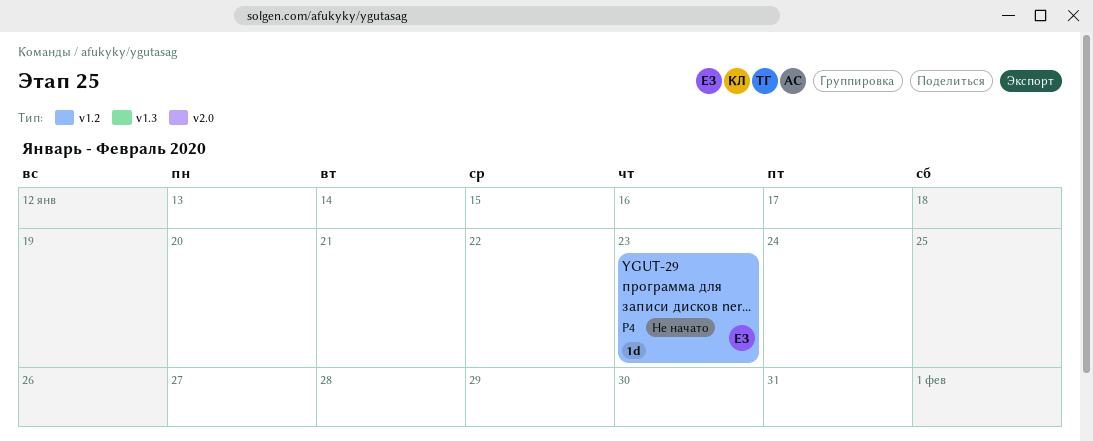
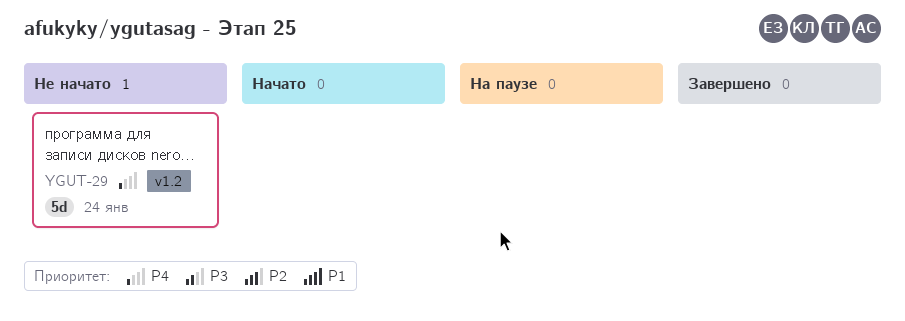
YGUT-29, estimate: 1d -> 5d
YGUT-29, due: Jan 23 -> Jan 24

